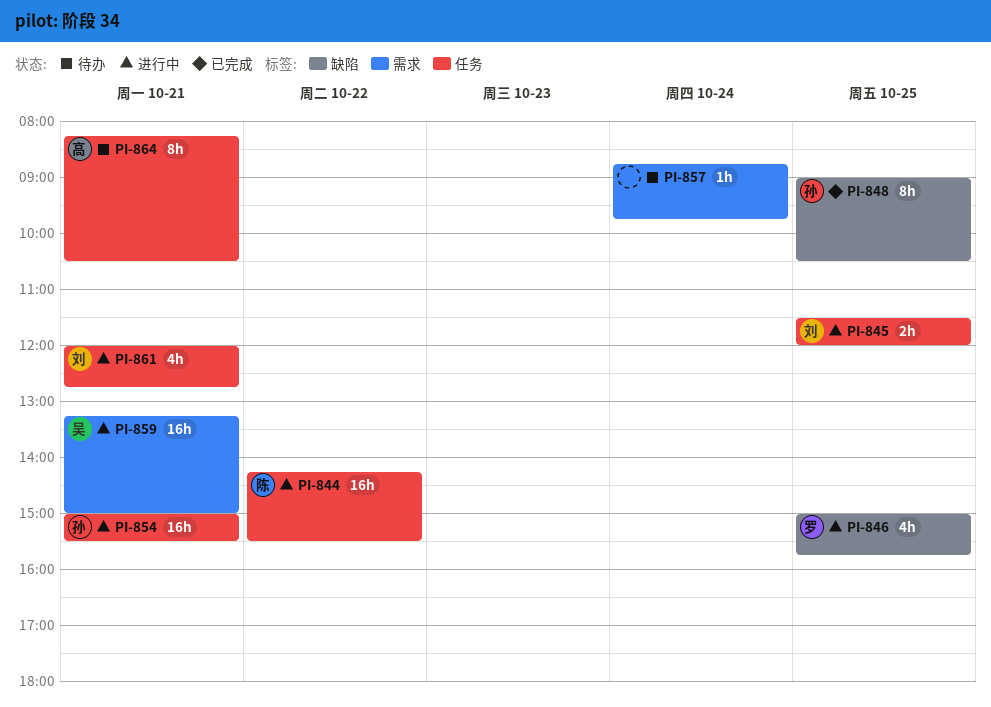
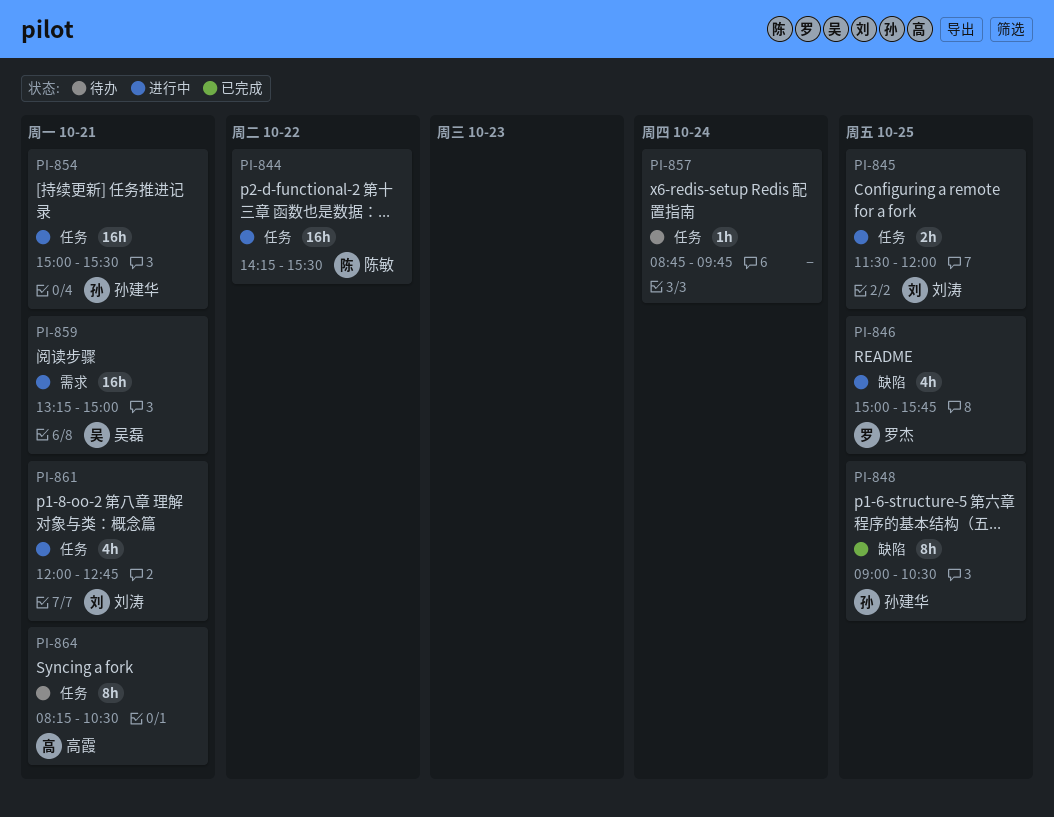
PI-857, label: 需求 -> 任务

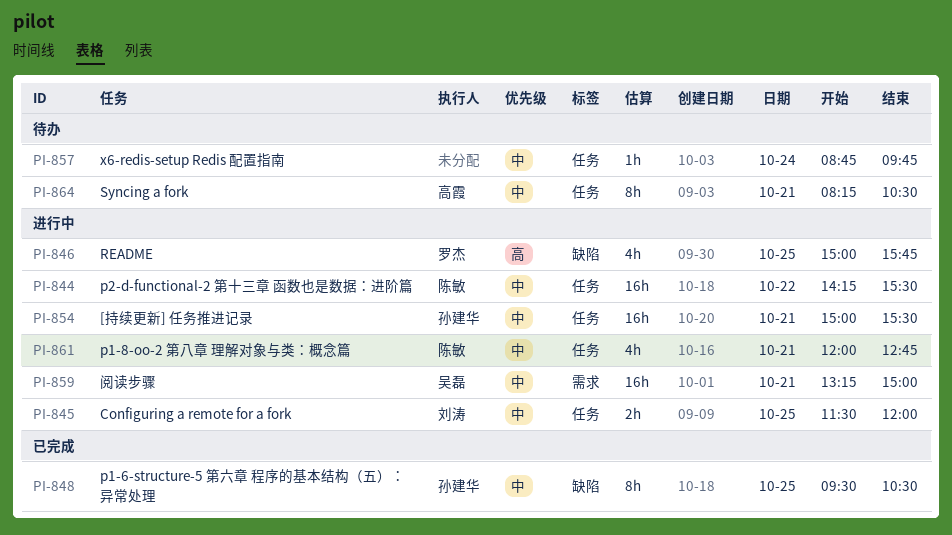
PI-848, begins: 09:00 -> 09:30
PI-861, owner: 刘涛 -> 陈敏

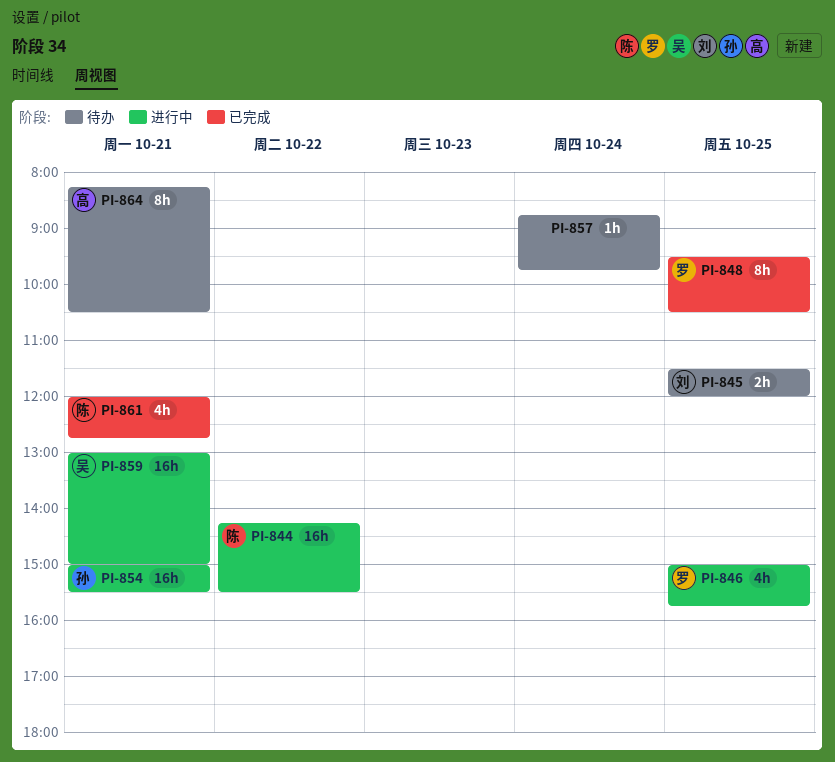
PI-845, status: 进行中 -> 待办
PI-848, owner: 孙建华 -> 罗杰
PI-859, begins: 13:15 -> 13:00
PI-861, status: 进行中 -> 已完成

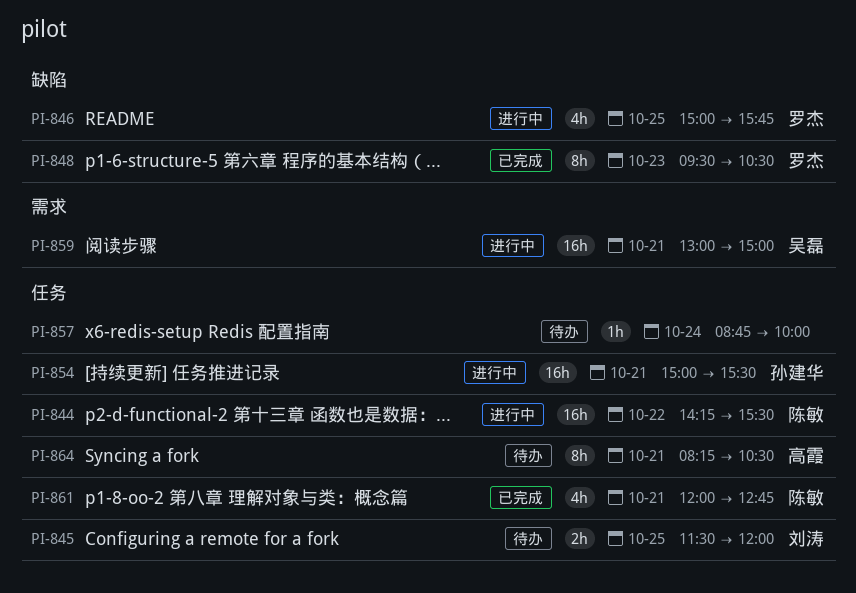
PI-848, day: Oct 25 -> Oct 23
PI-857, ends: 09:45 -> 10:00

